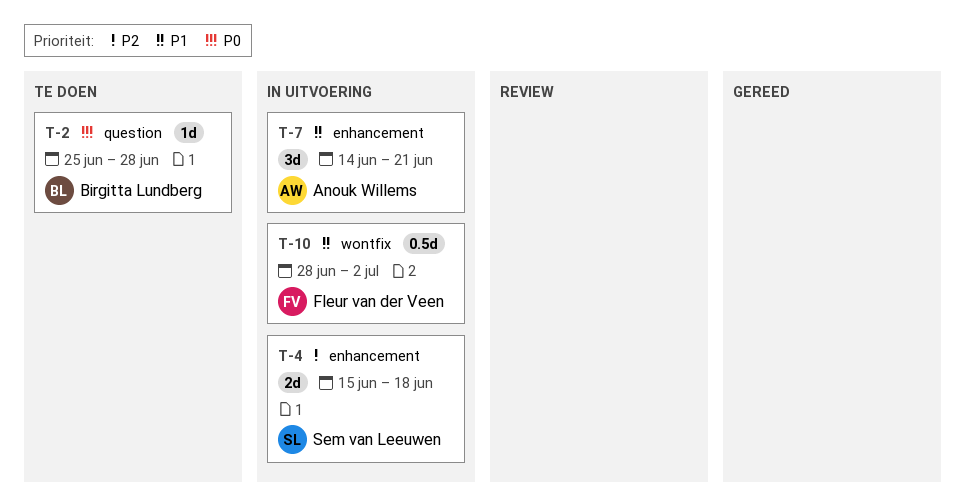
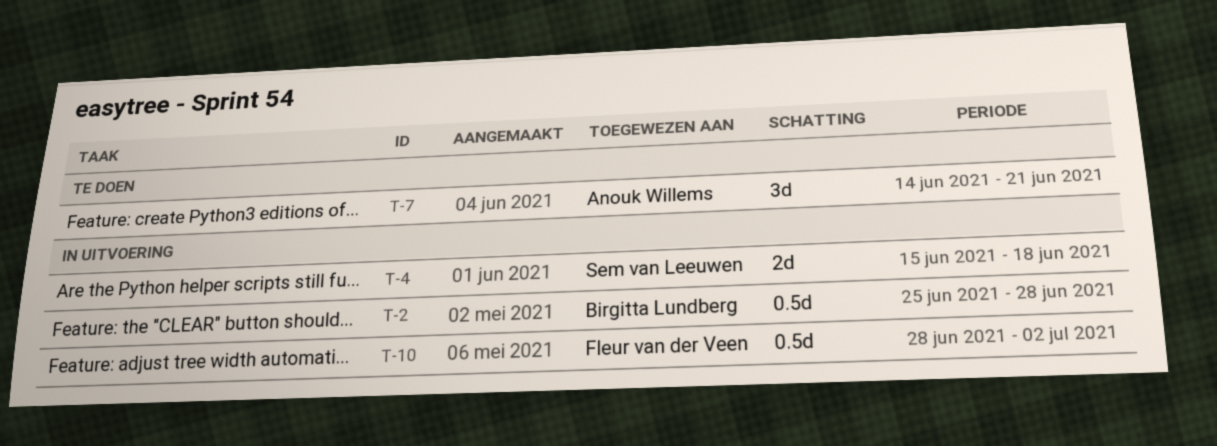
T-2, status: Te doen -> In uitvoering
T-2, estimate: 1d -> 0.5d
T-7, status: In uitvoering -> Te doen

